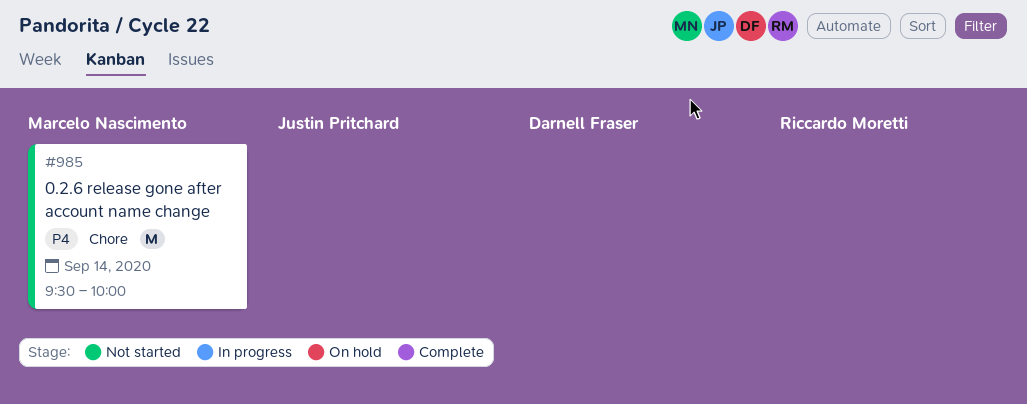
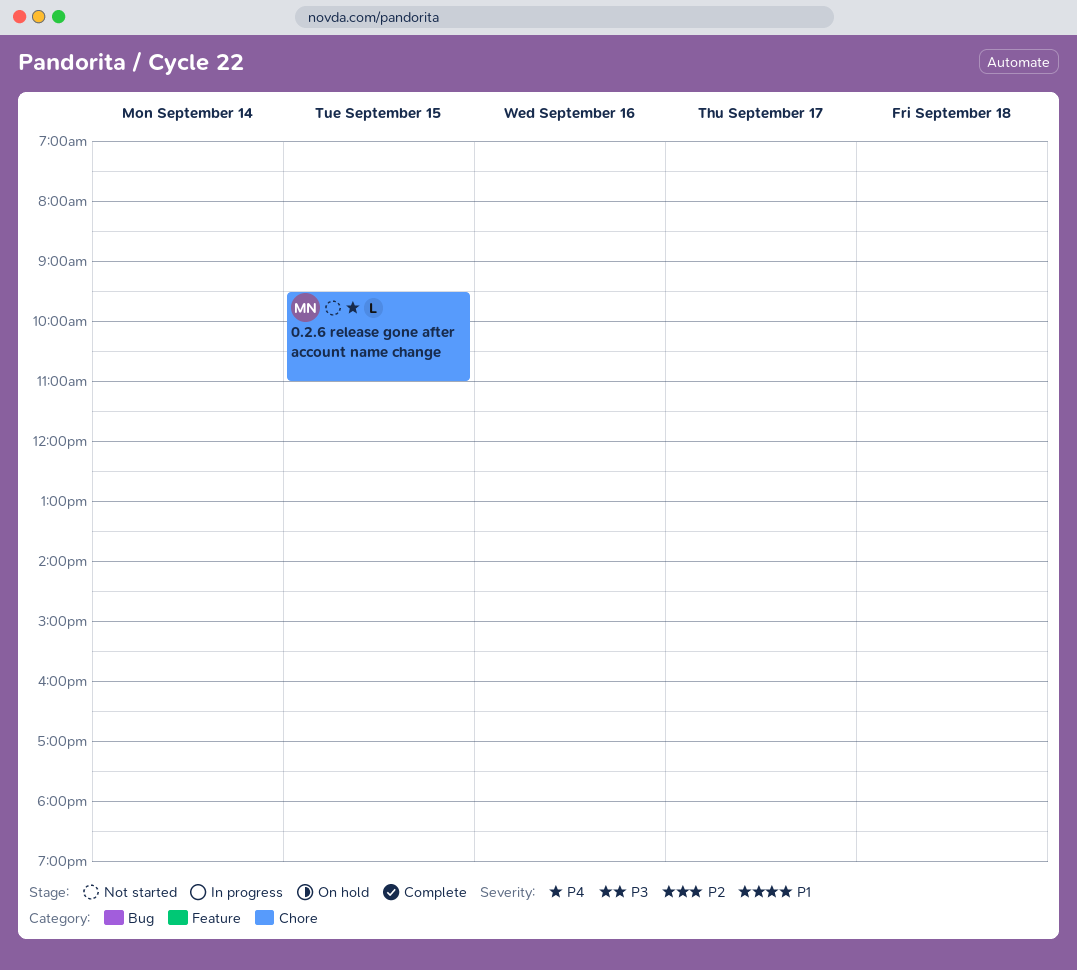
0.2.6 release gone after account name change, estimate: M -> L
0.2.6 release gone after account name change, day: Sep 14 -> Sep 15
0.2.6 release gone after account name change, ends: 10:00 -> 11:00

